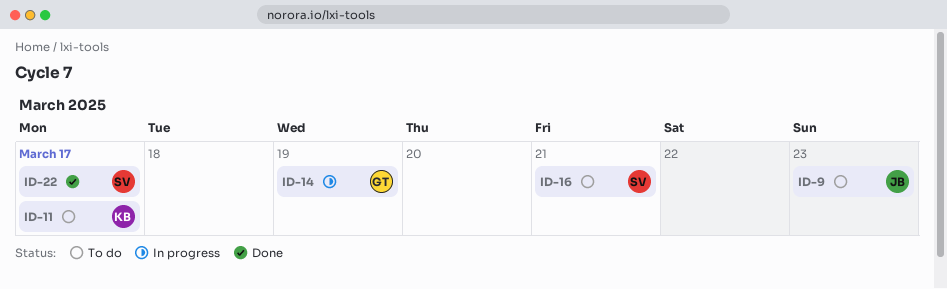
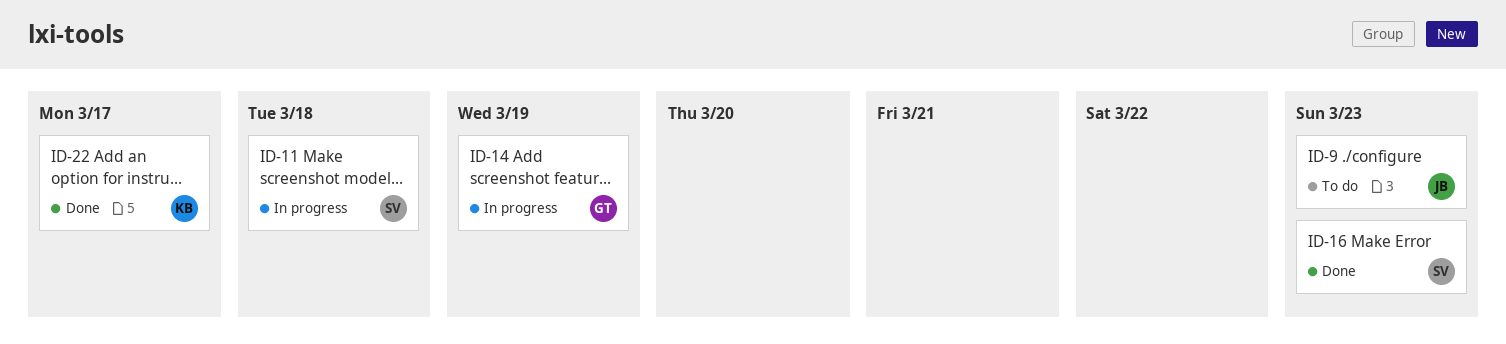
ID-11, status: To do -> In progress
ID-11, owner: KB -> SV
ID-11, due: Mar 17 -> Mar 18
ID-16, status: To do -> Done
ID-16, due: Mar 21 -> Mar 23
ID-22, owner: SV -> KB

